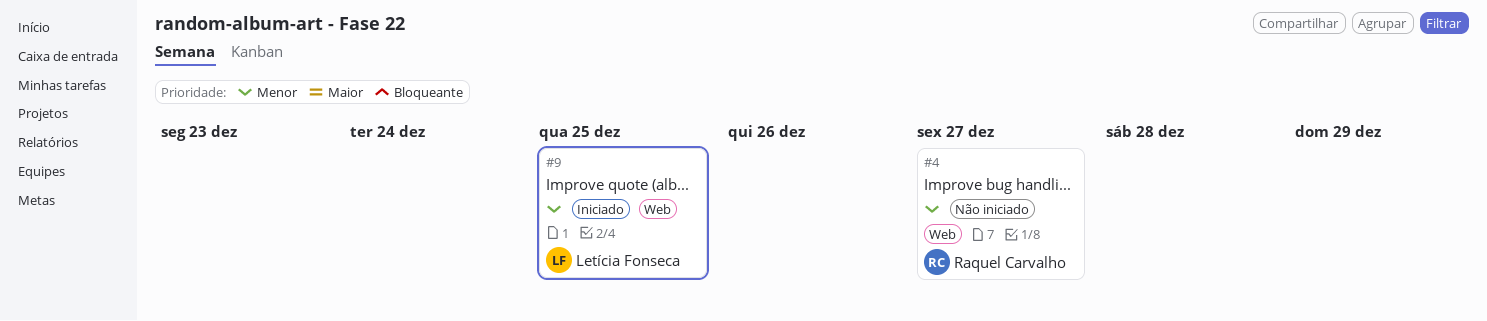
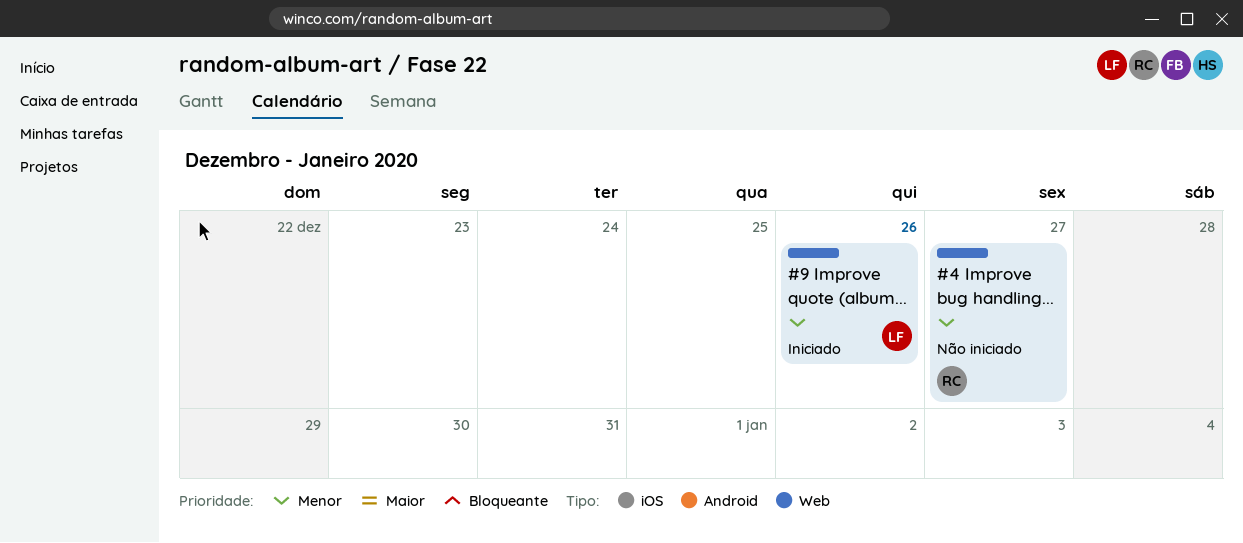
#9, due: Dec 25 -> Dec 26

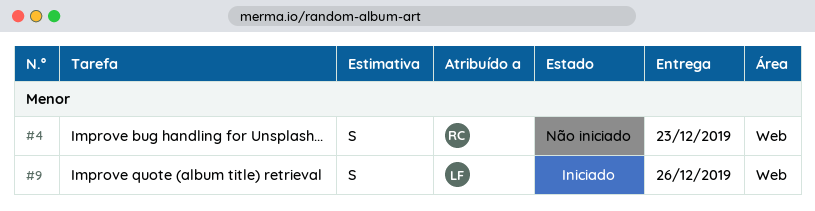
#4, due: Dec 27 -> Dec 23

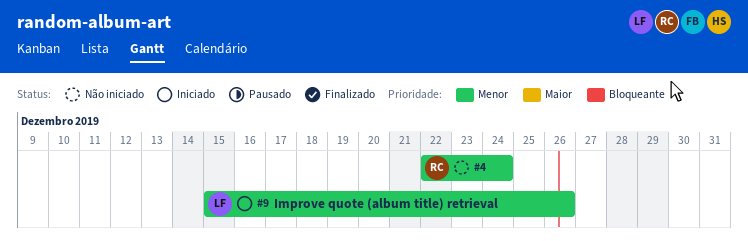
#4, due: Dec 23 -> Dec 24

